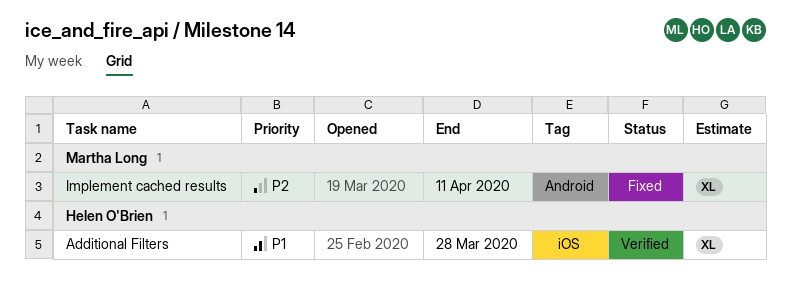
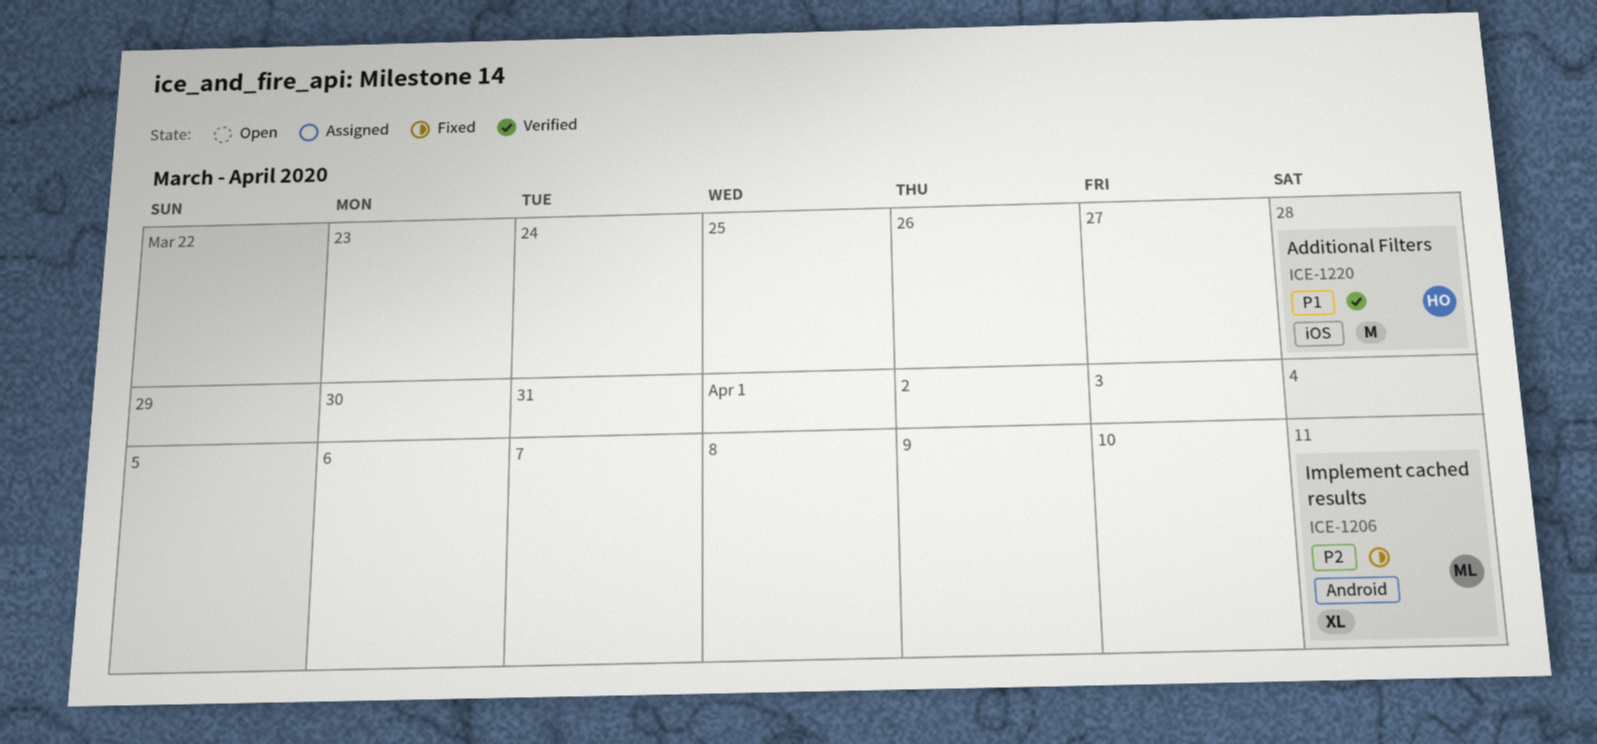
Additional Filters, estimate: XL -> M

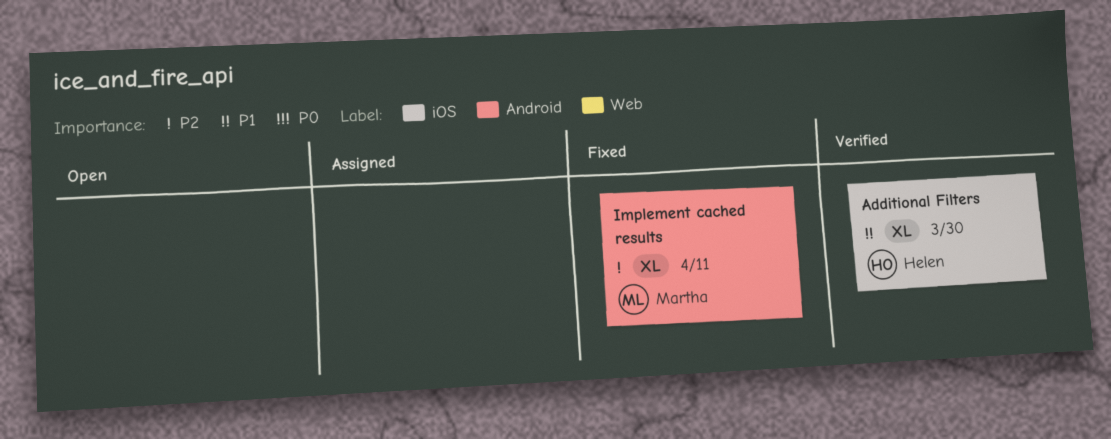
Additional Filters, estimate: M -> XL
Additional Filters, due: Mar 28 -> Mar 30

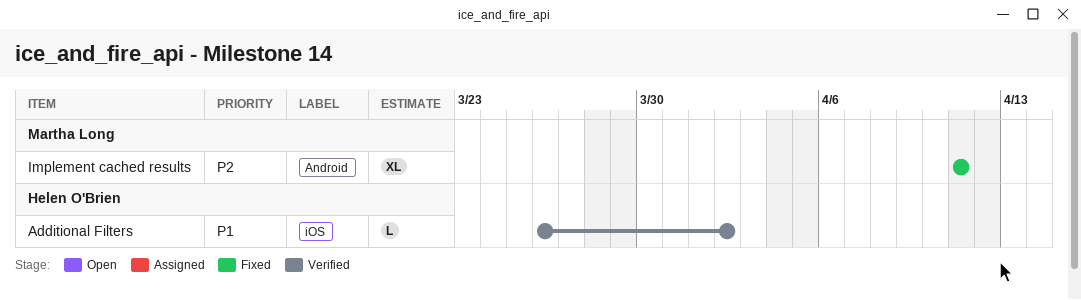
Additional Filters, estimate: XL -> L
Additional Filters, due: Mar 30 -> Apr 2

